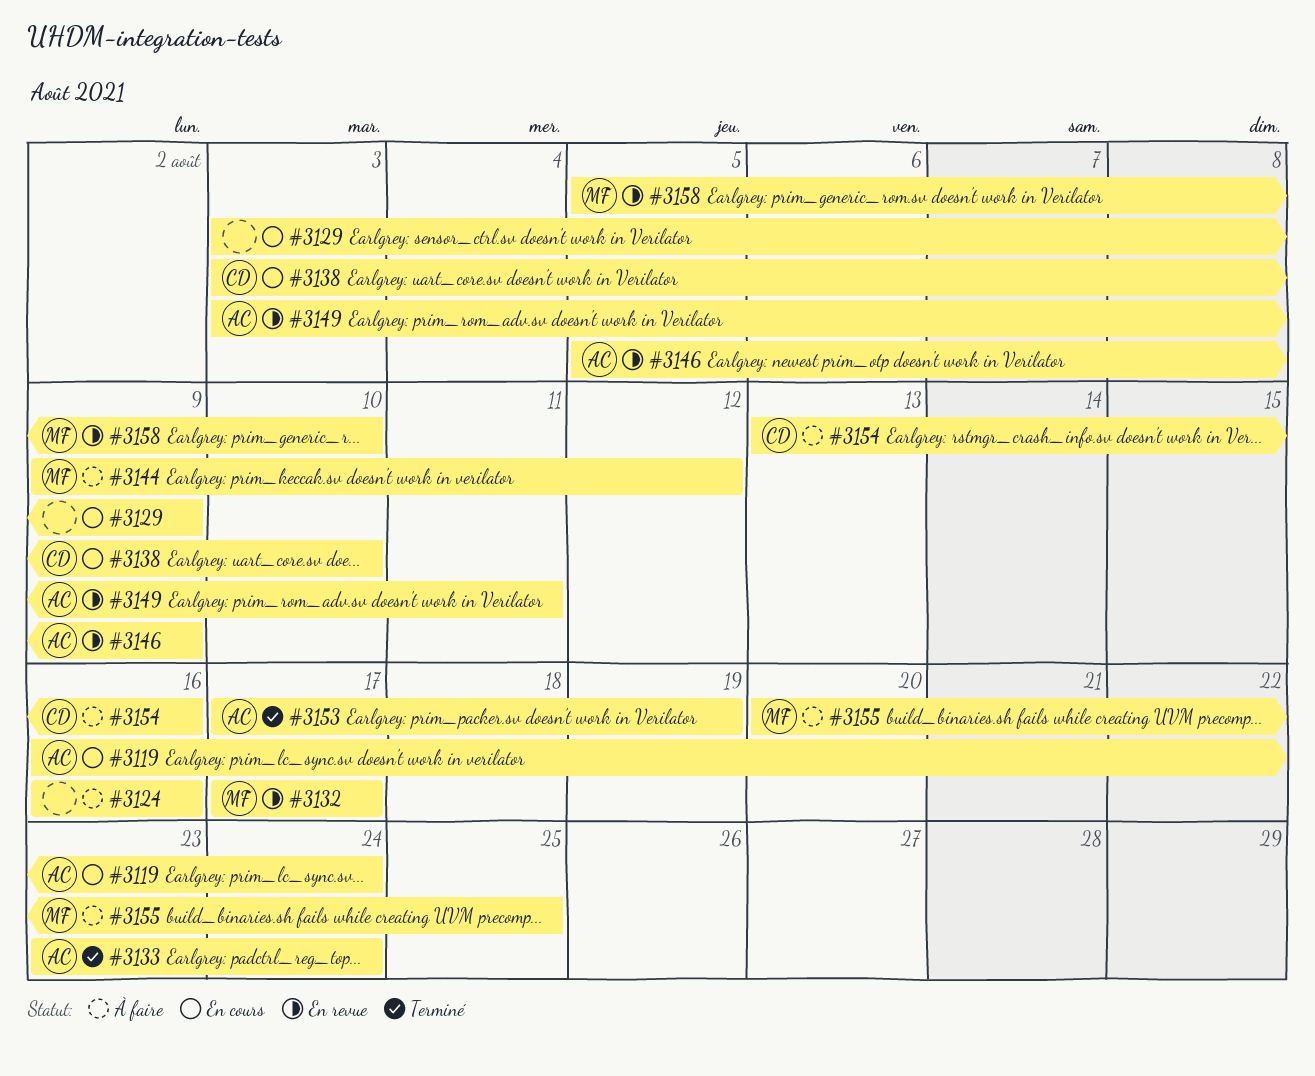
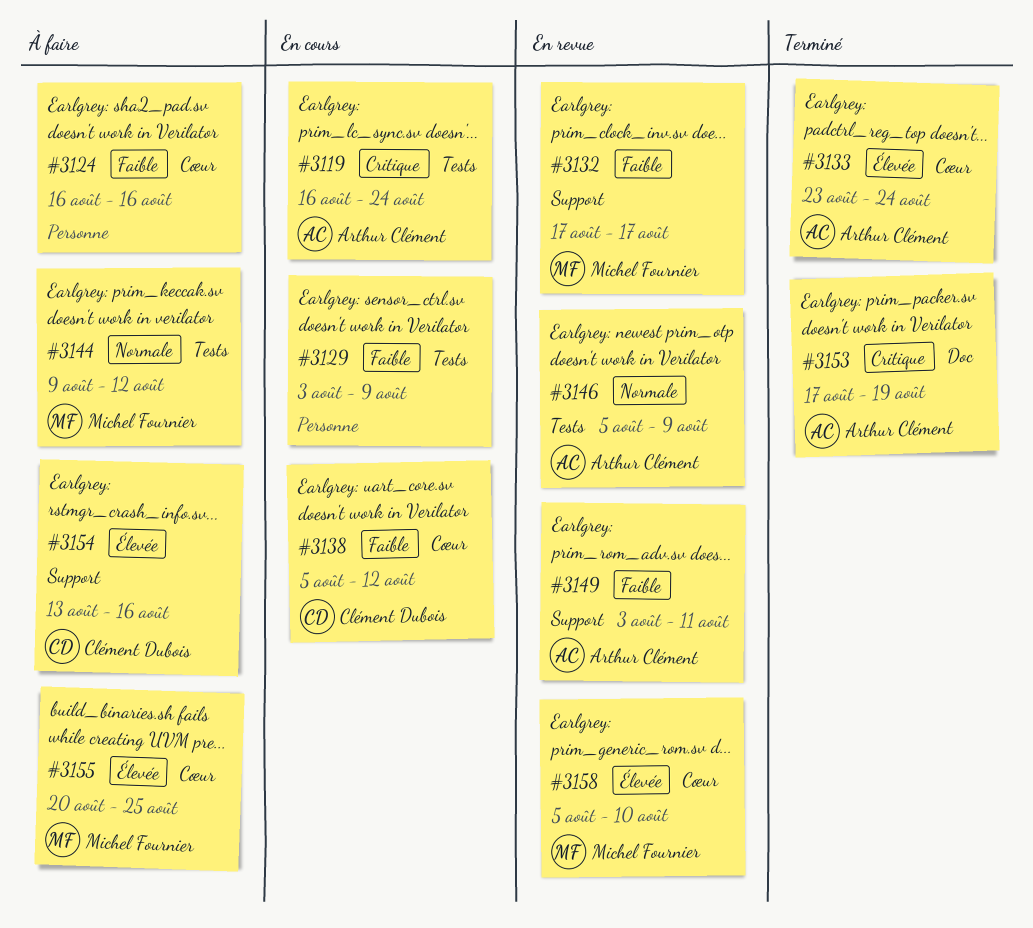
#3138, start: Aug 3 -> Aug 5
#3138, due: Aug 10 -> Aug 12

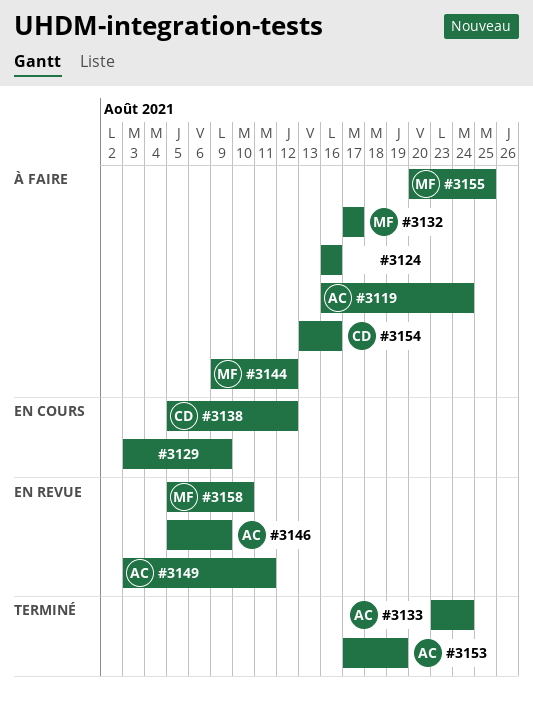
#3119, status: En cours -> À faire
#3132, status: En revue -> À faire

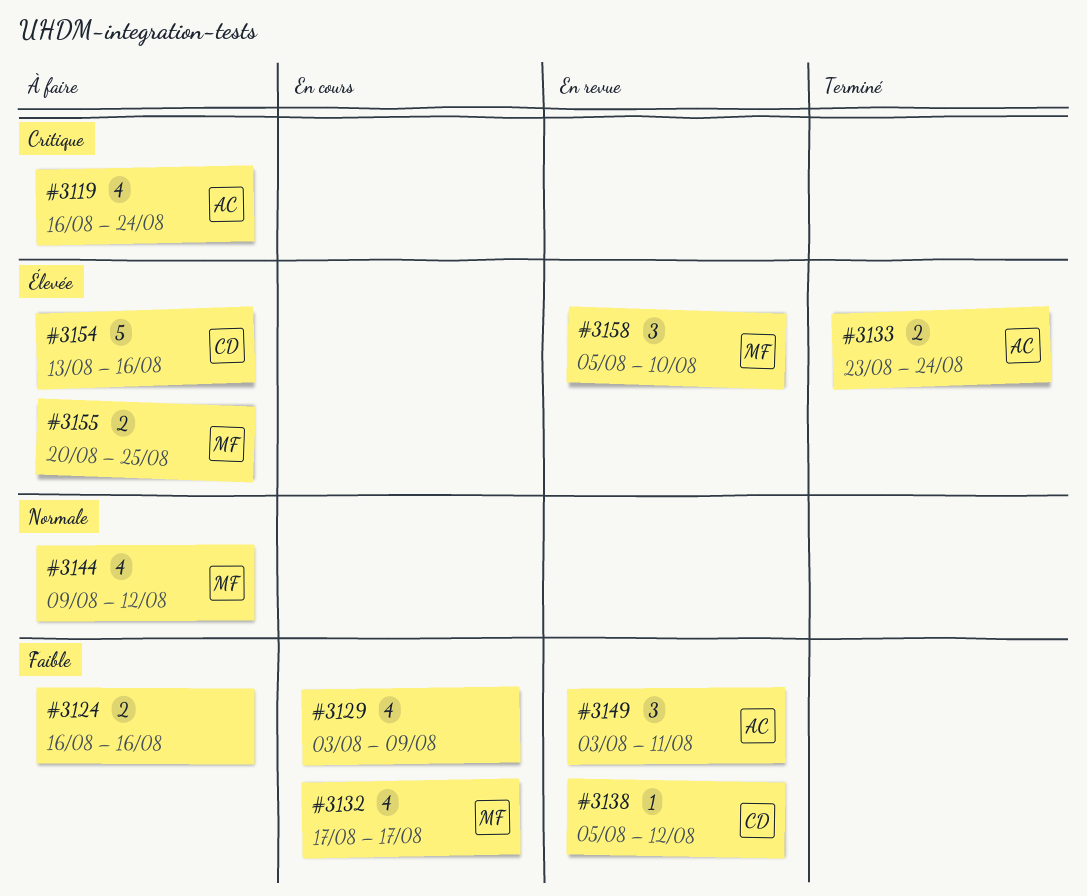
#3132, status: À faire -> En cours
#3138, status: En cours -> En revue
#3146: present -> none
#3153: present -> none

